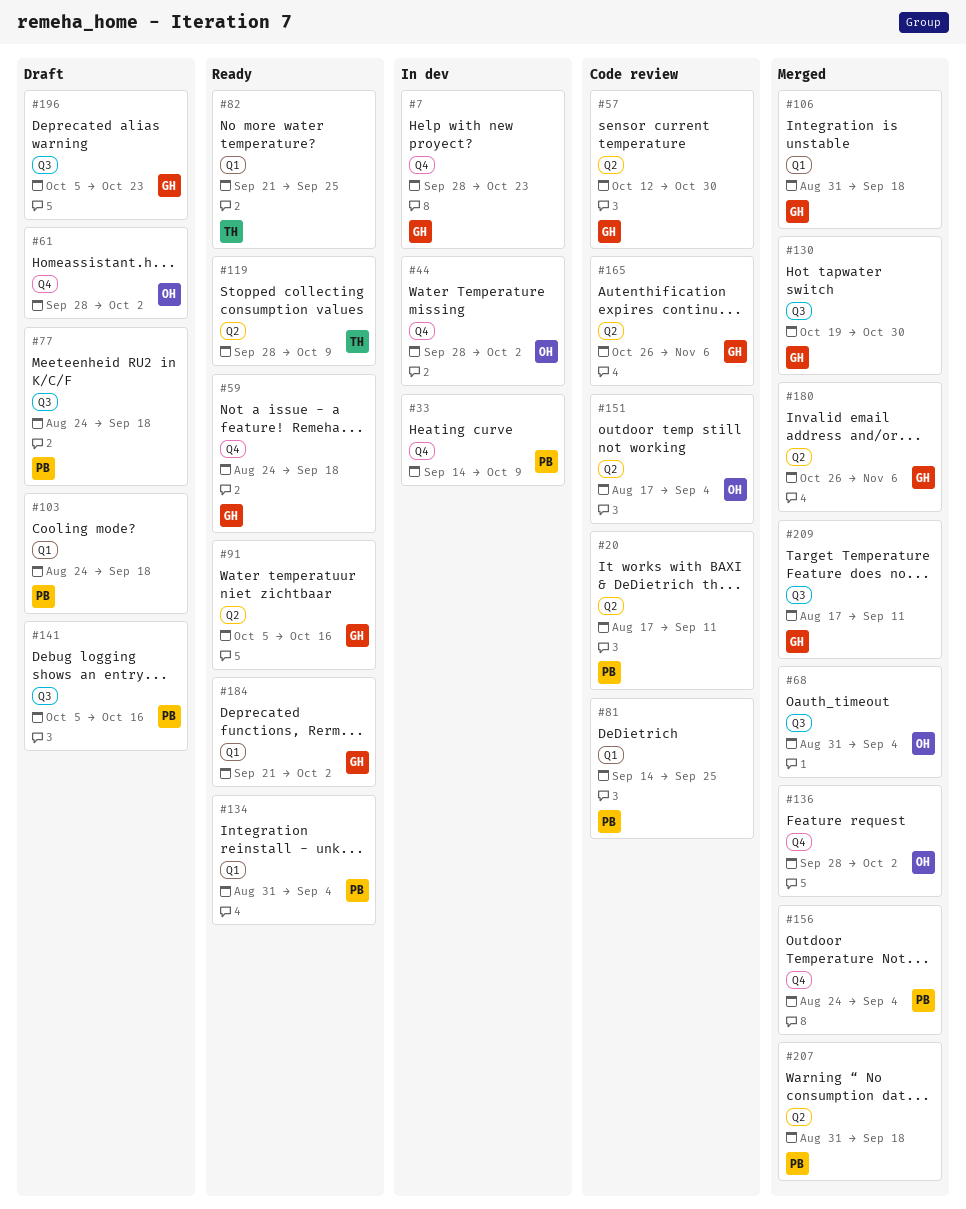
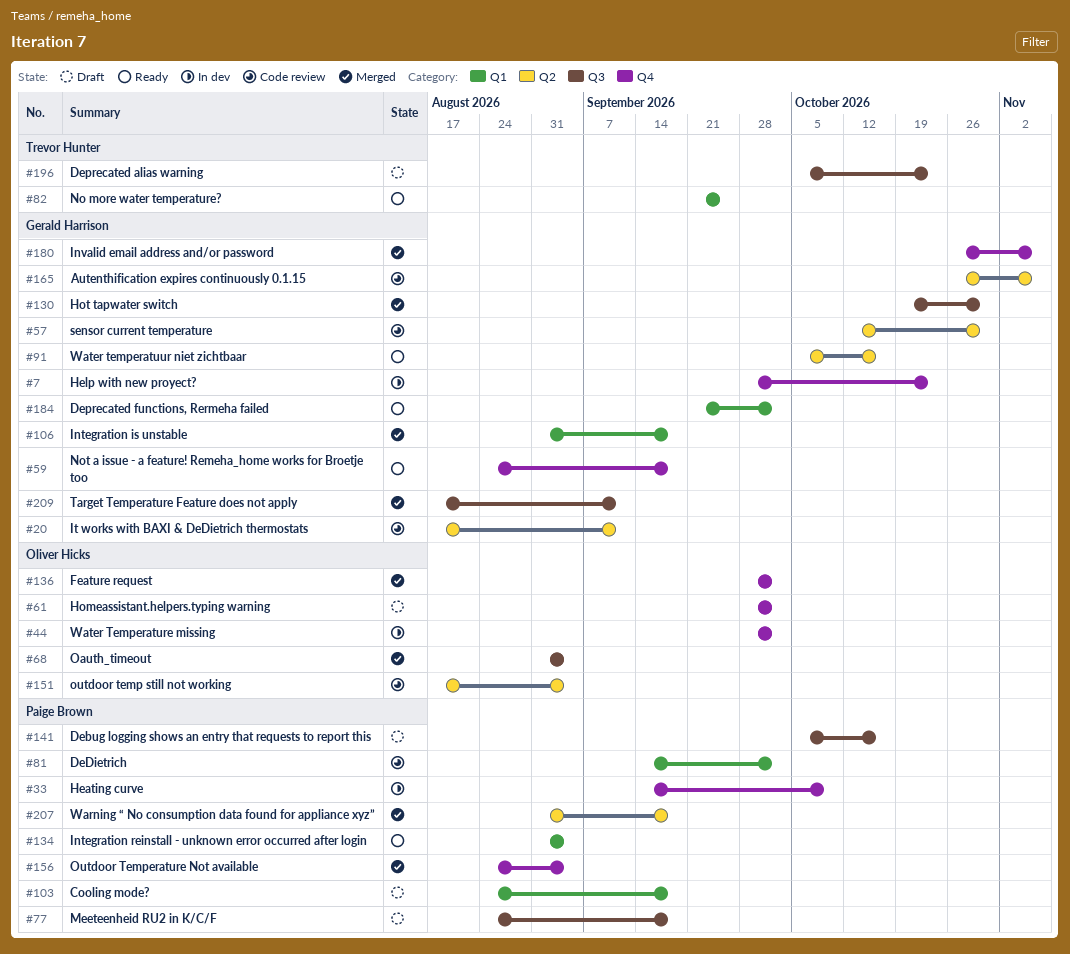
#20, owner: Paige Brown -> Gerald Harrison
#81, due: Sep 25 -> Oct 2
#119: present -> none
#180, label: Q2 -> Q4
#196, owner: Gerald Harrison -> Trevor Hunter

